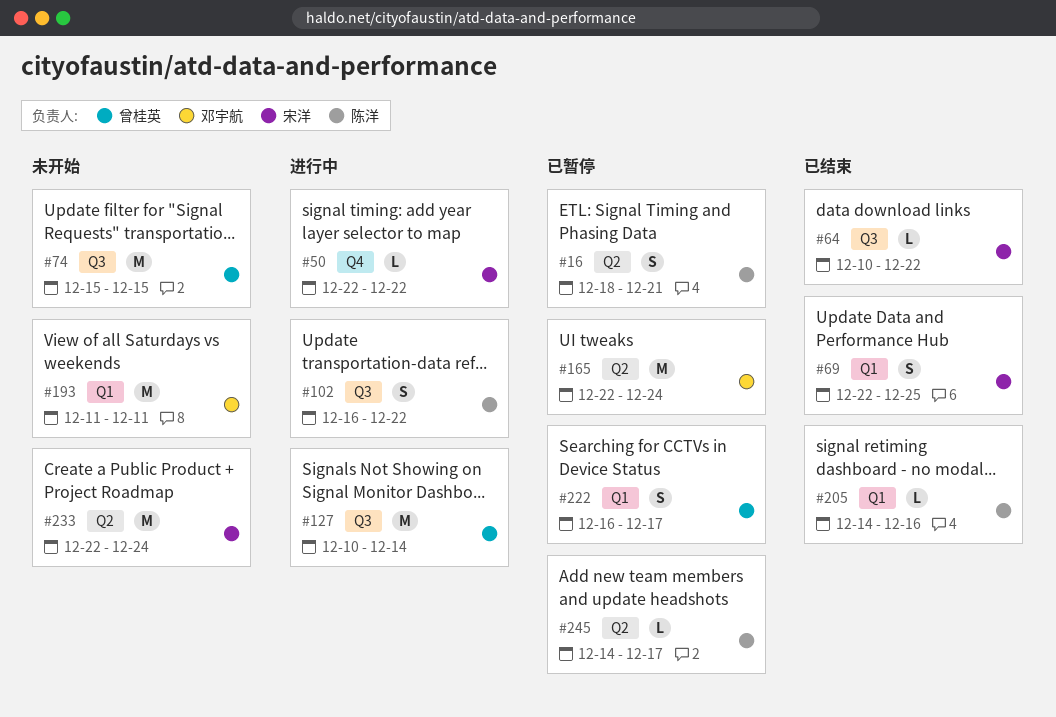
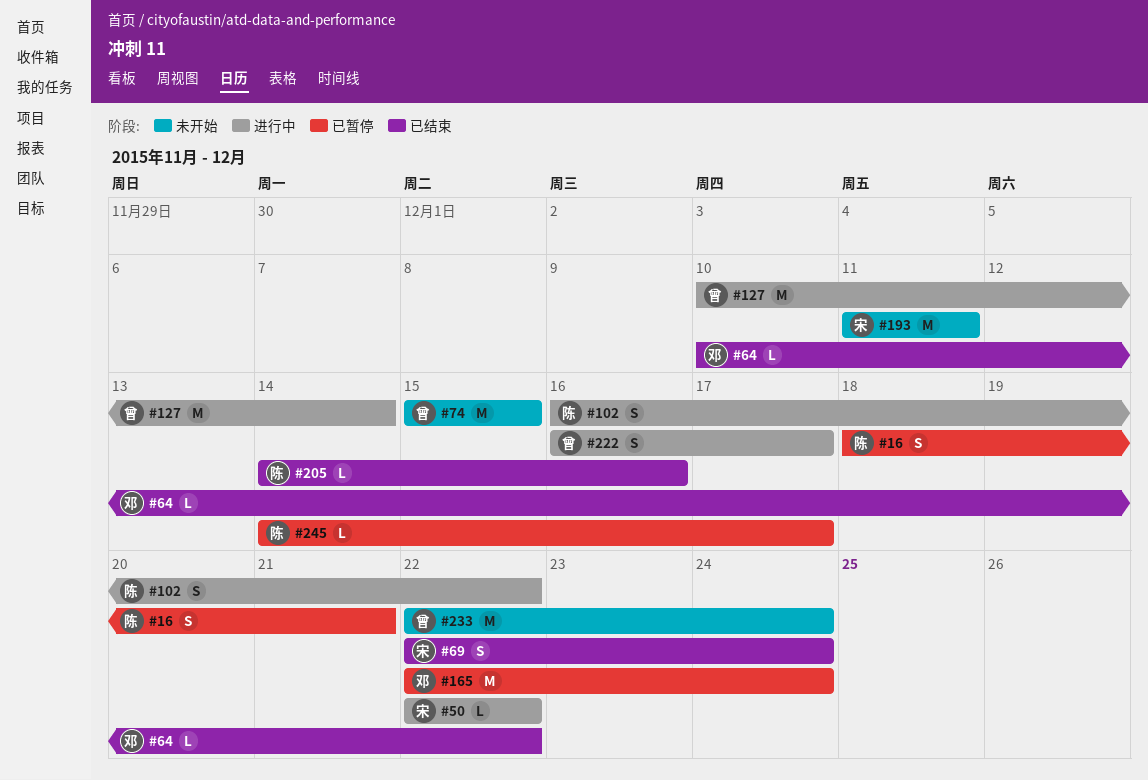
#64, owner: 宋洋 -> 邓宇航
#69, due: Dec 25 -> Dec 24
#193, owner: 邓宇航 -> 宋洋
#222, status: 已暂停 -> 进行中
#233, owner: 宋洋 -> 曾桂英

